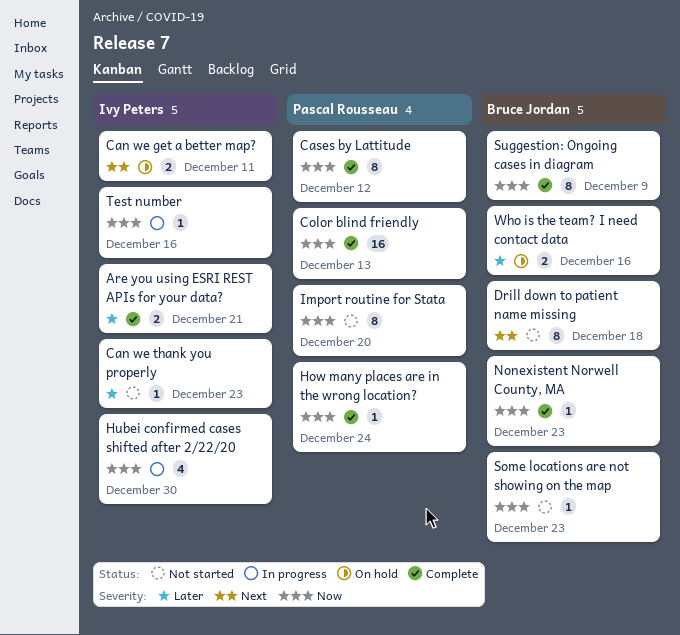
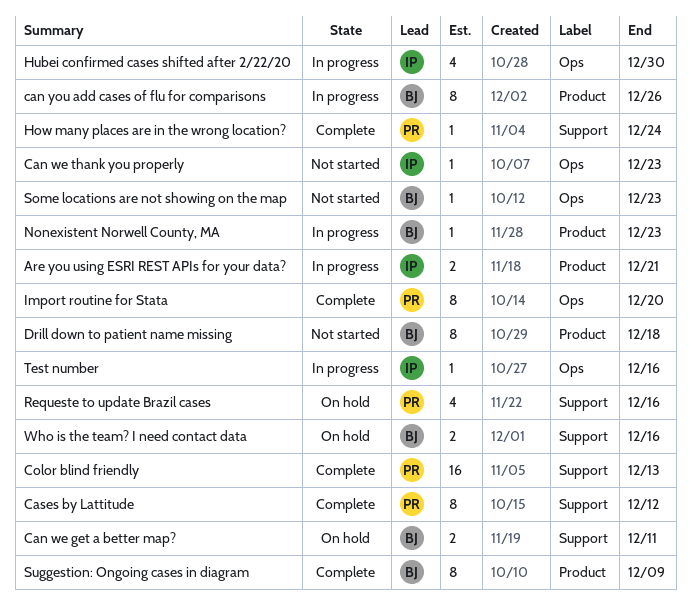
Are you using ESRI REST APIs for your data?, status: Complete -> In progress
Can we get a better map?, owner: Ivy Peters -> Bruce Jordan
can you add cases of flu for comparisons: none -> present
Import routine for Stata, status: Not started -> Complete
Nonexistent Norwell County, MA, status: Complete -> In progress
Requeste to update Brazil cases: none -> present

